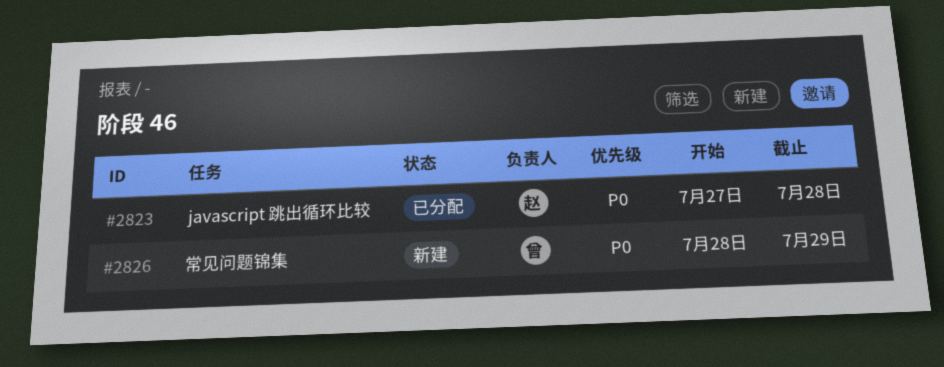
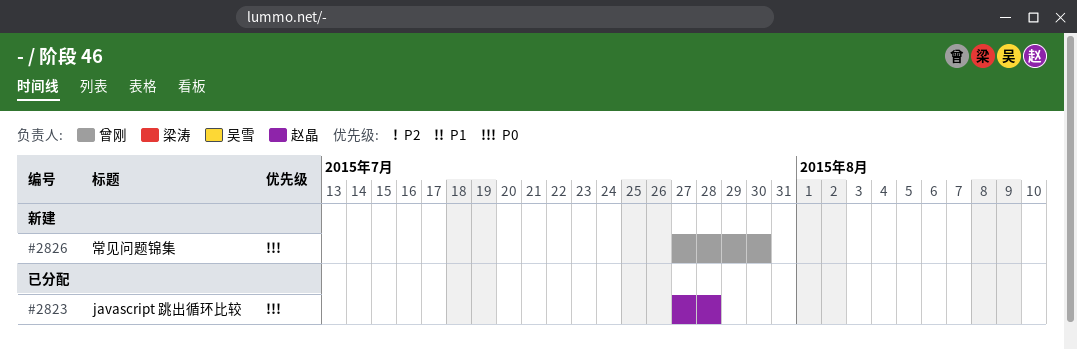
#2826, start: Jul 28 -> Jul 27
#2826, due: Jul 29 -> Jul 30

